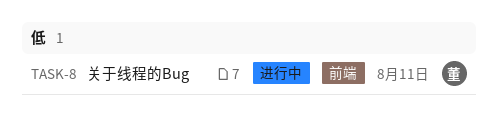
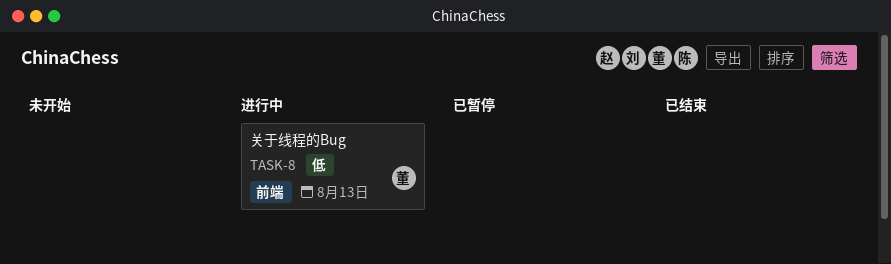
TASK-8, due: Aug 11 -> Aug 13

